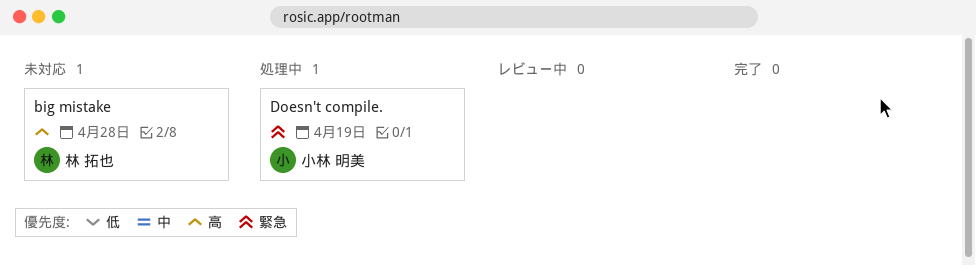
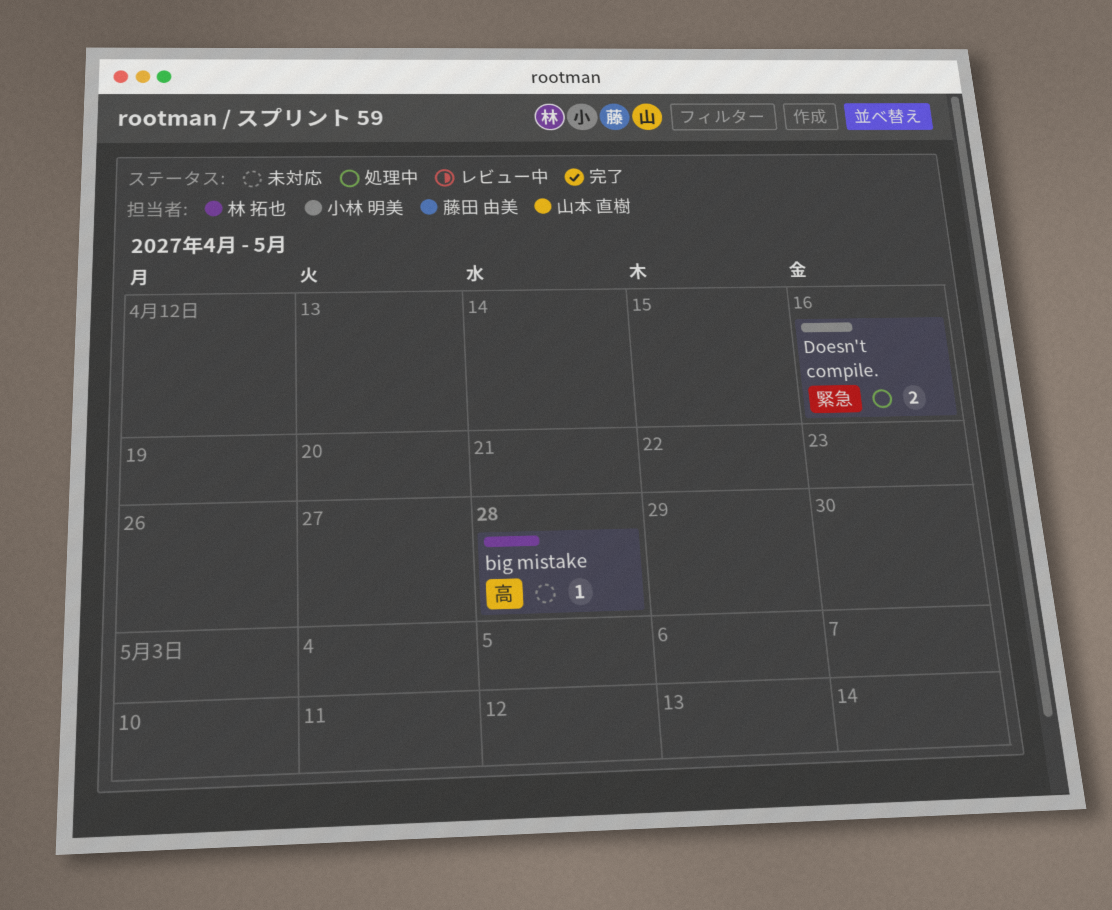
Doesn't compile., due: Apr 19 -> Apr 16

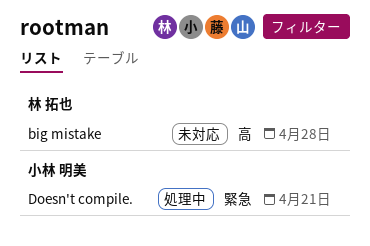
Doesn't compile., due: Apr 16 -> Apr 21

